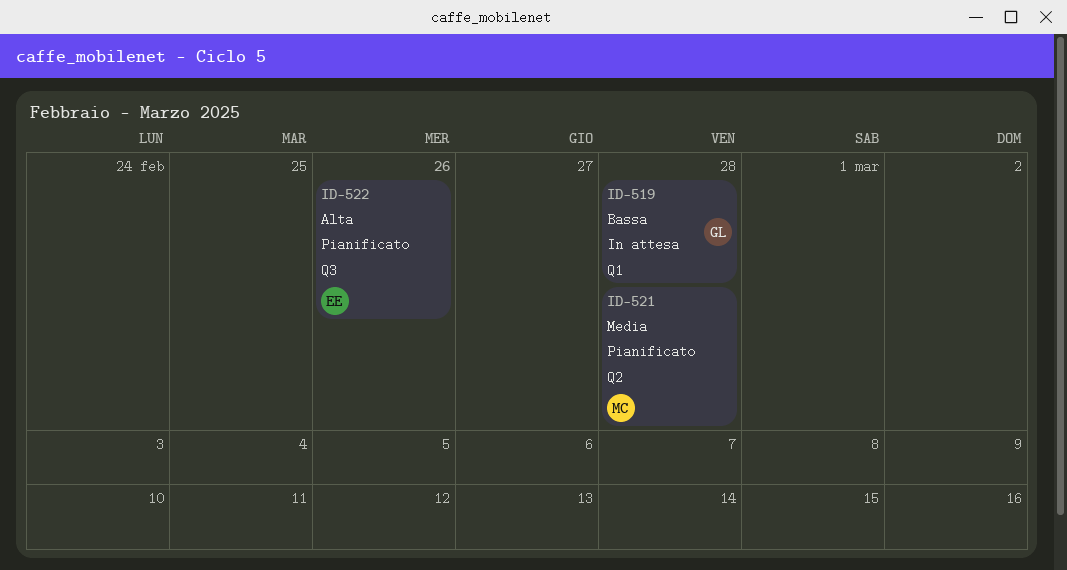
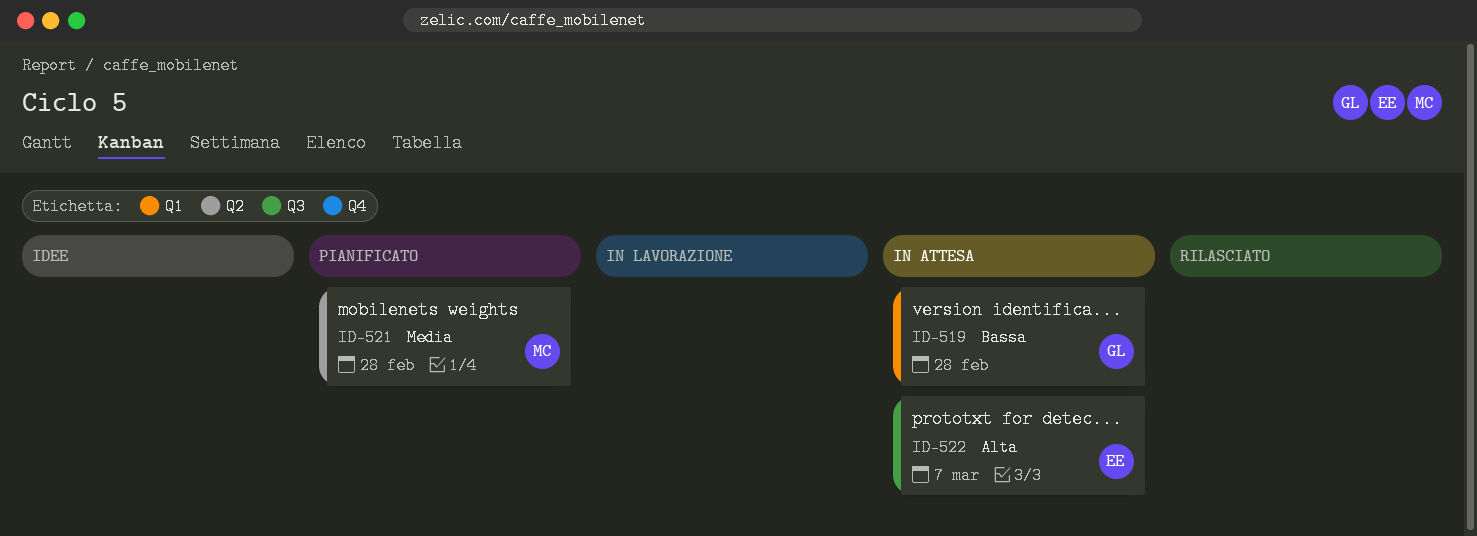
ID-522, status: Pianificato -> In attesa
ID-522, due: Feb 26 -> Mar 7

